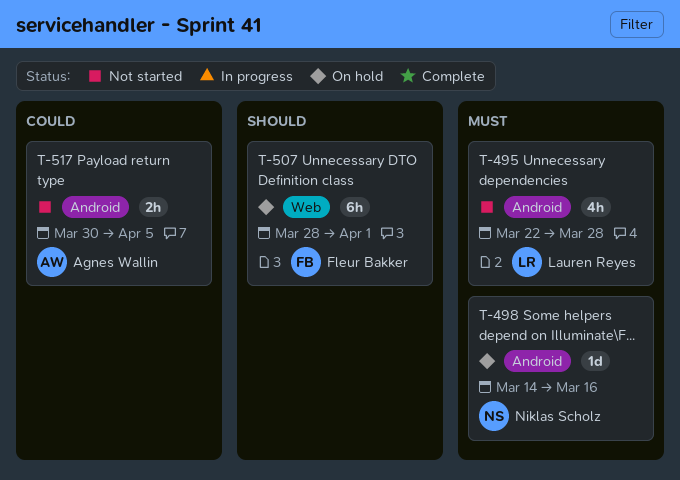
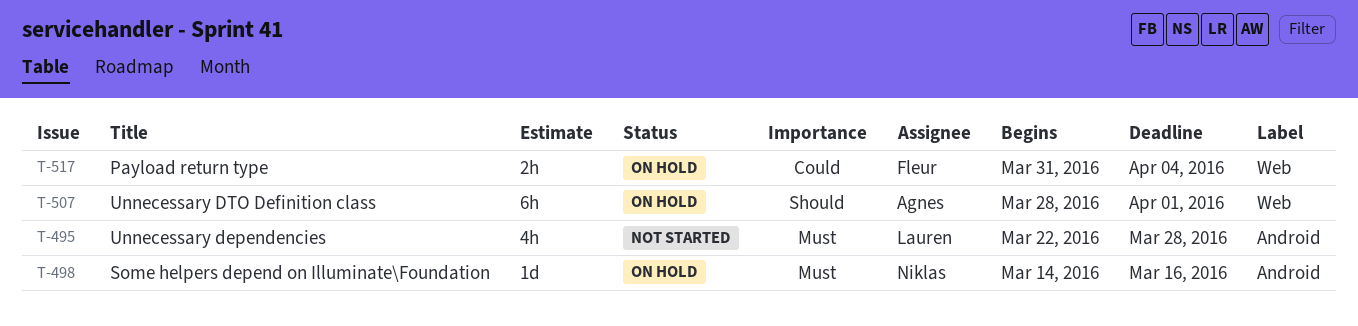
T-507, owner: Fleur Bakker -> Agnes Wallin
T-517, status: Not started -> On hold
T-517, owner: Agnes Wallin -> Fleur Bakker
T-517, label: Android -> Web
T-517, start: Mar 30 -> Mar 31
T-517, due: Apr 5 -> Apr 4

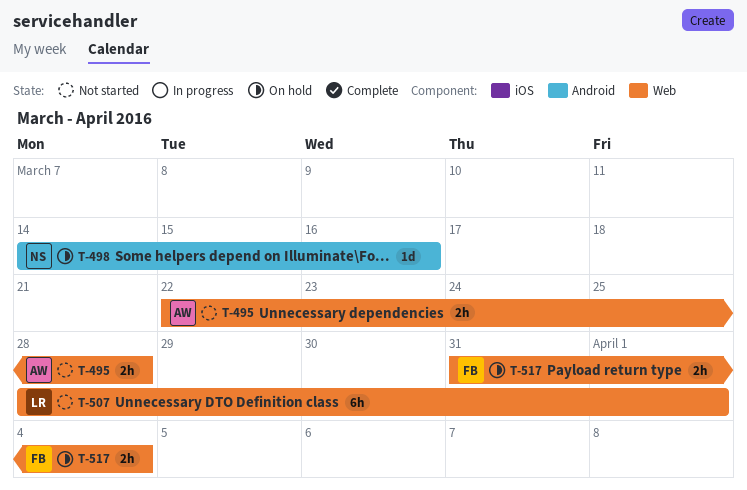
T-495, owner: Lauren -> Agnes
T-495, label: Android -> Web
T-495, estimate: 4h -> 2h
T-507, status: On hold -> Not started
T-507, owner: Agnes -> Lauren

